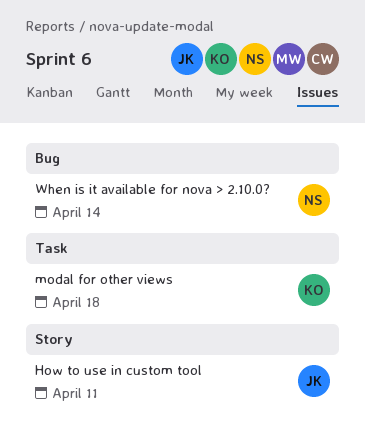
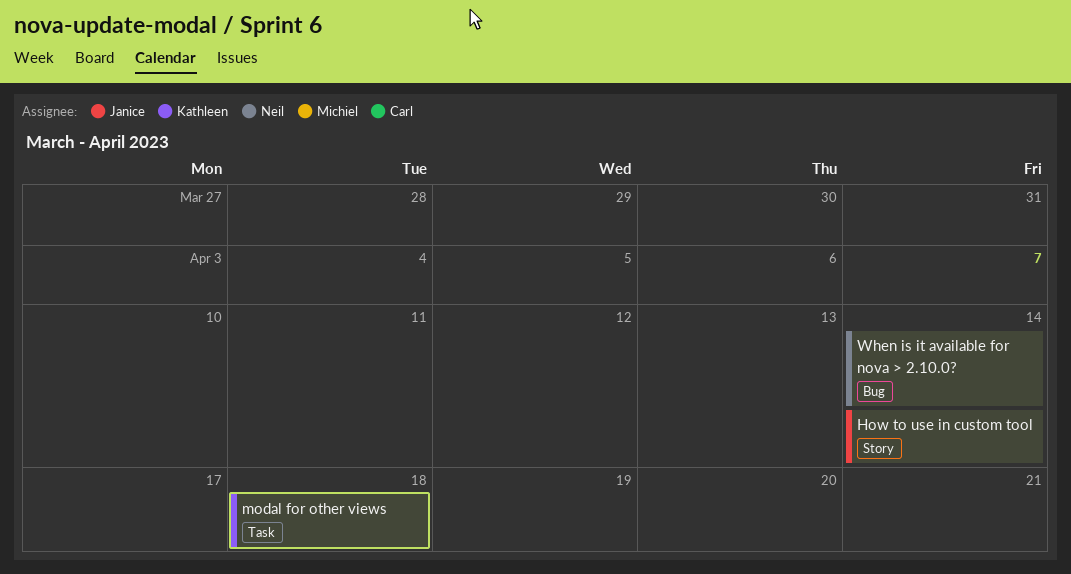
How to use in custom tool, due: Apr 11 -> Apr 14

